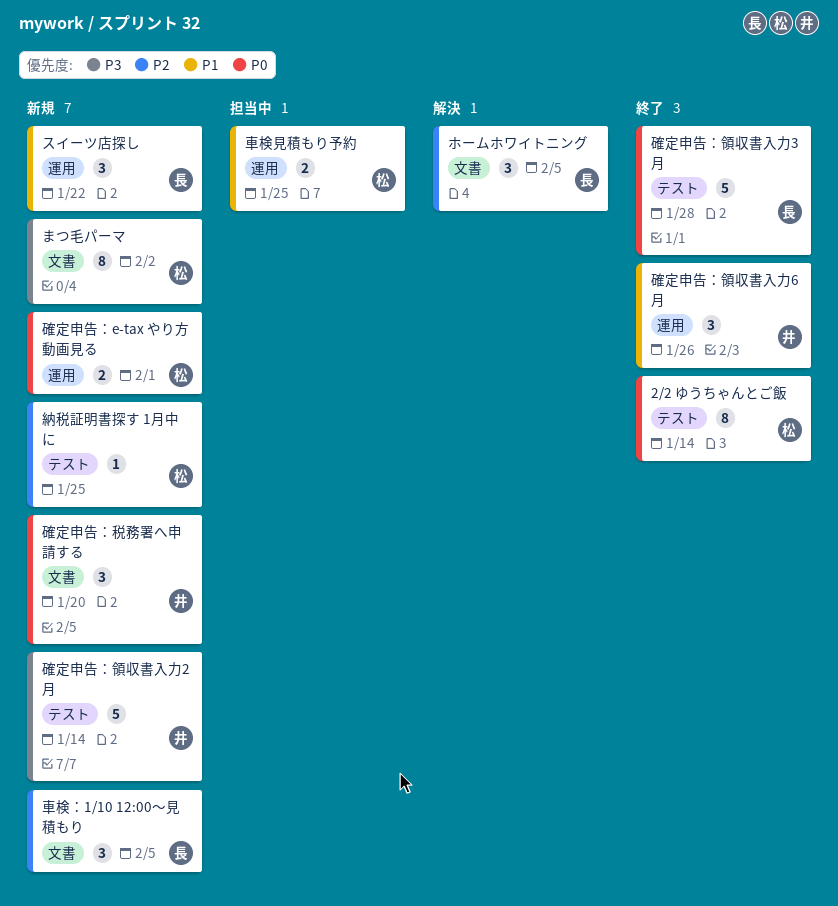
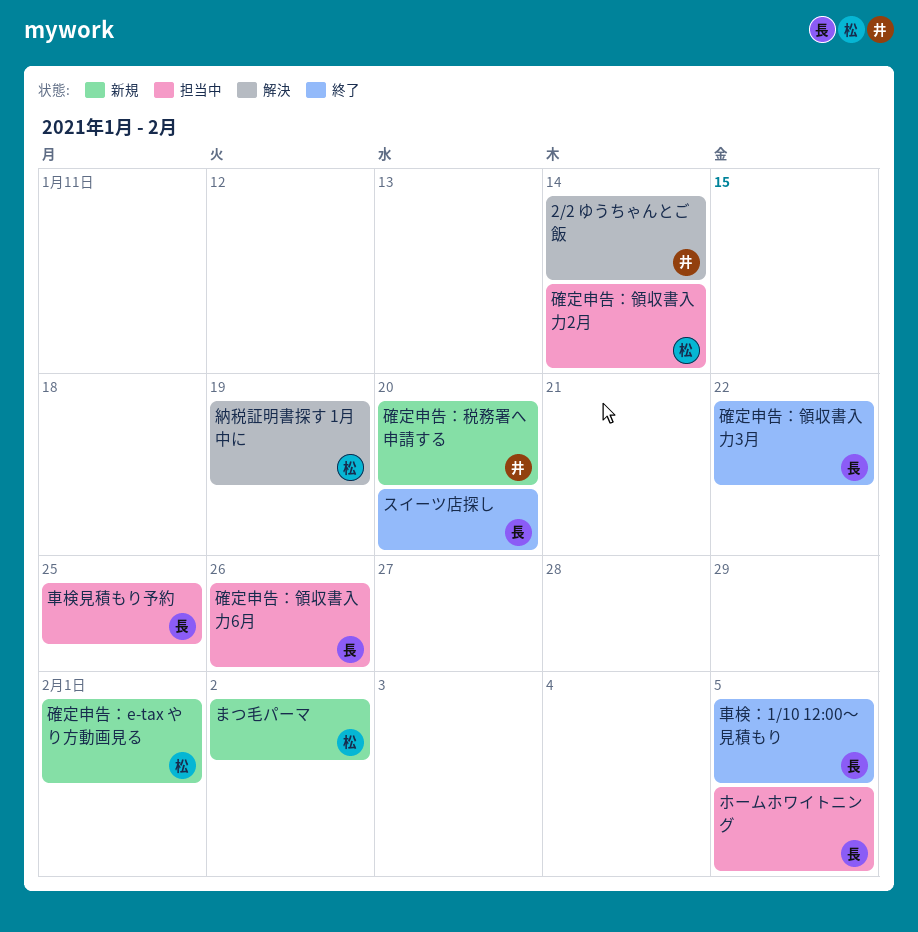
2/2 ゆうちゃんとご飯, status: 終了 -> 解決
2/2 ゆうちゃんとご飯, owner: 松 -> 井
スイーツ店探し, status: 新規 -> 終了
スイーツ店探し, due: Jan 22 -> Jan 20
ホームホワイトニング, status: 解決 -> 担当中
確定申告：領収書入力2月, status: 新規 -> 担当中
確定申告：領収書入力2月, owner: 井 -> 松
確定申告：領収書入力3月, due: Jan 28 -> Jan 22
確定申告：領収書入力6月, status: 終了 -> 担当中
確定申告：領収書入力6月, owner: 井 -> 長
納税証明書探す 1月中に, status: 新規 -> 解決
納税証明書探す 1月中に, due: Jan 25 -> Jan 19
車検見積もり予約, owner: 松 -> 長
車検：1/10 12:00〜見積もり, status: 新規 -> 終了

